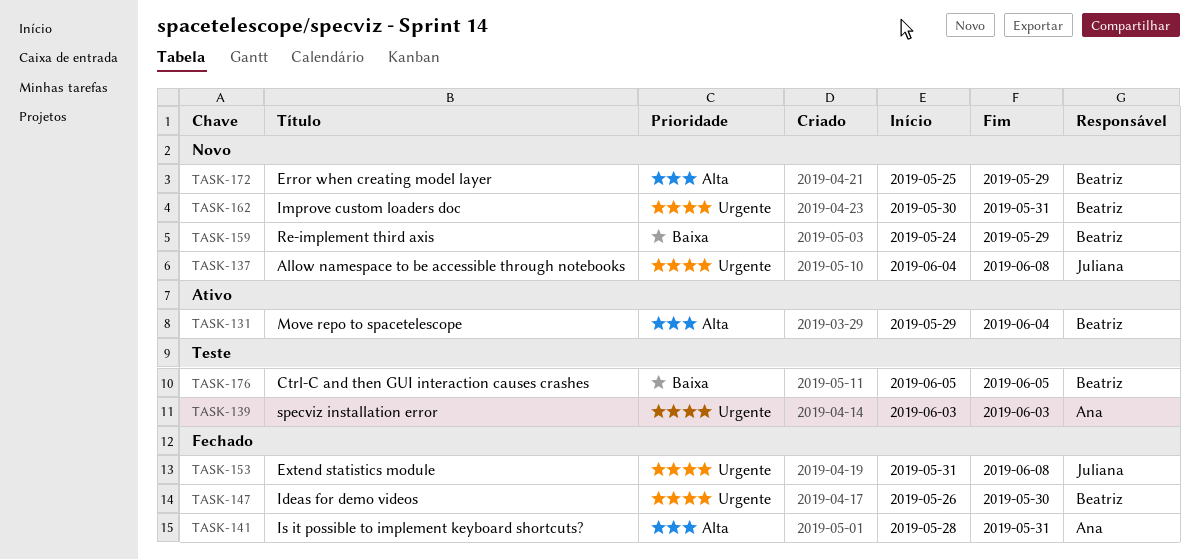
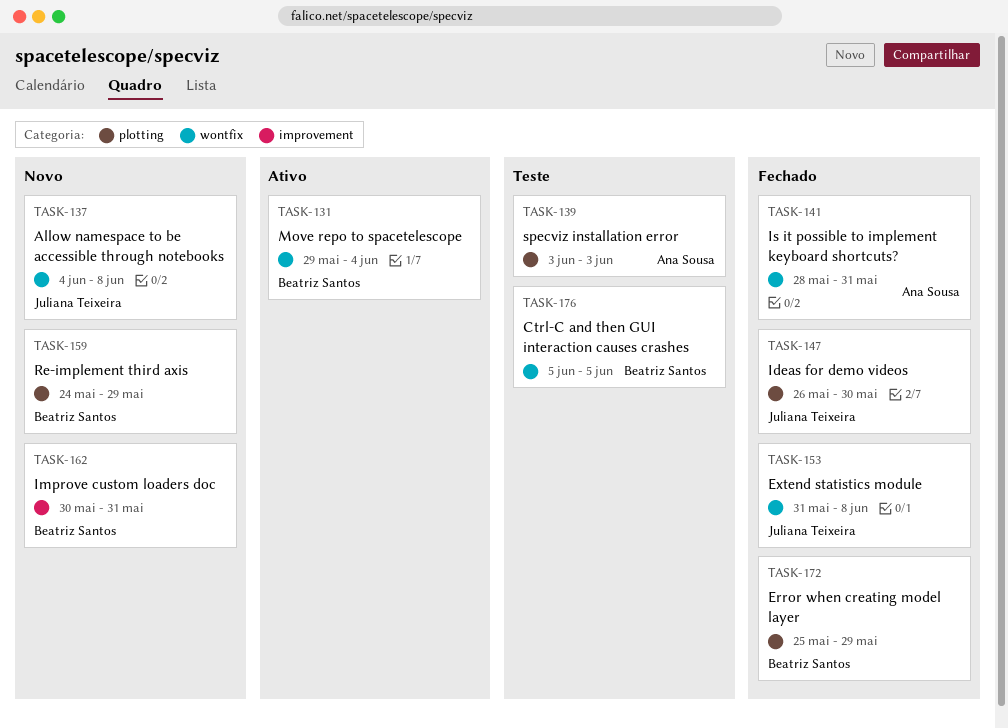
TASK-147, owner: Beatriz Santos -> Juliana Teixeira
TASK-172, status: Novo -> Fechado

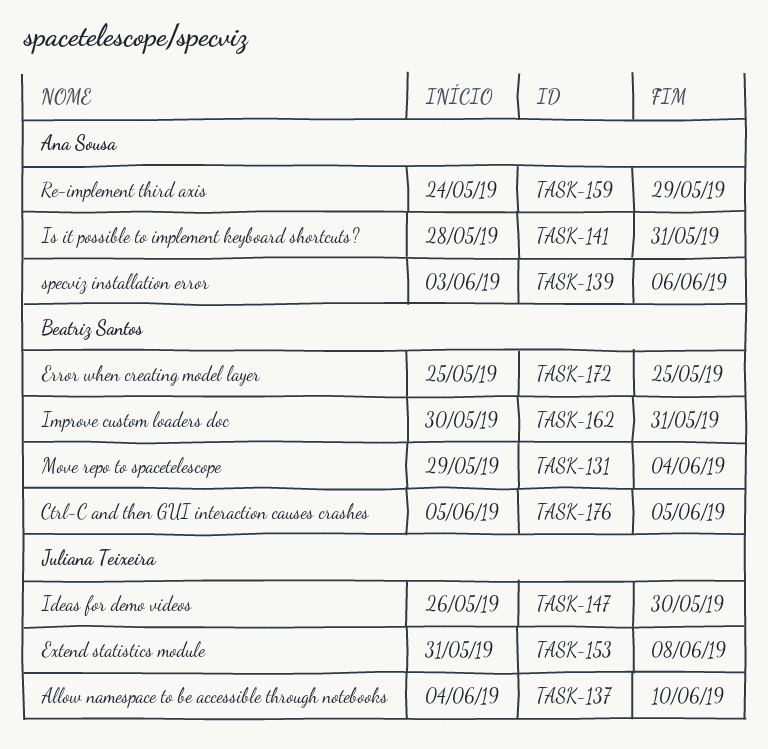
TASK-137, due: Jun 8 -> Jun 10
TASK-139, due: Jun 3 -> Jun 6
TASK-159, owner: Beatriz Santos -> Ana Sousa
TASK-172, due: May 29 -> May 25

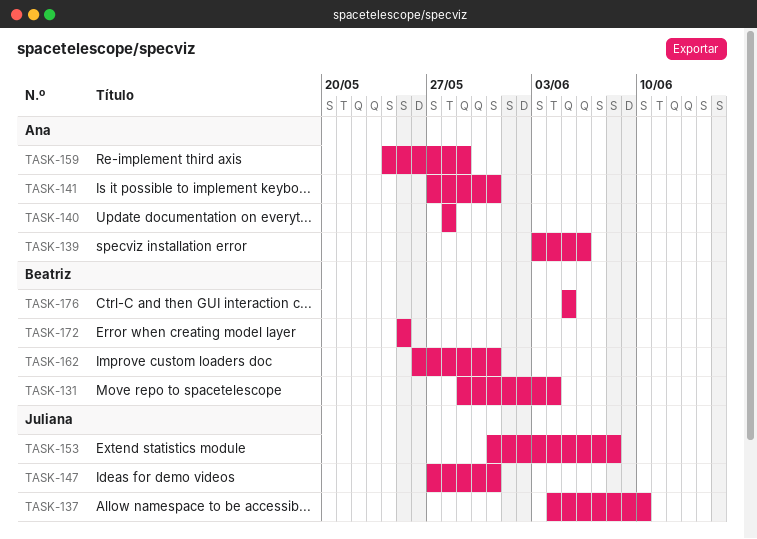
TASK-140: none -> present
TASK-141, start: May 28 -> May 27
TASK-147, start: May 26 -> May 27
TASK-147, due: May 30 -> May 31
TASK-162, start: May 30 -> May 26

